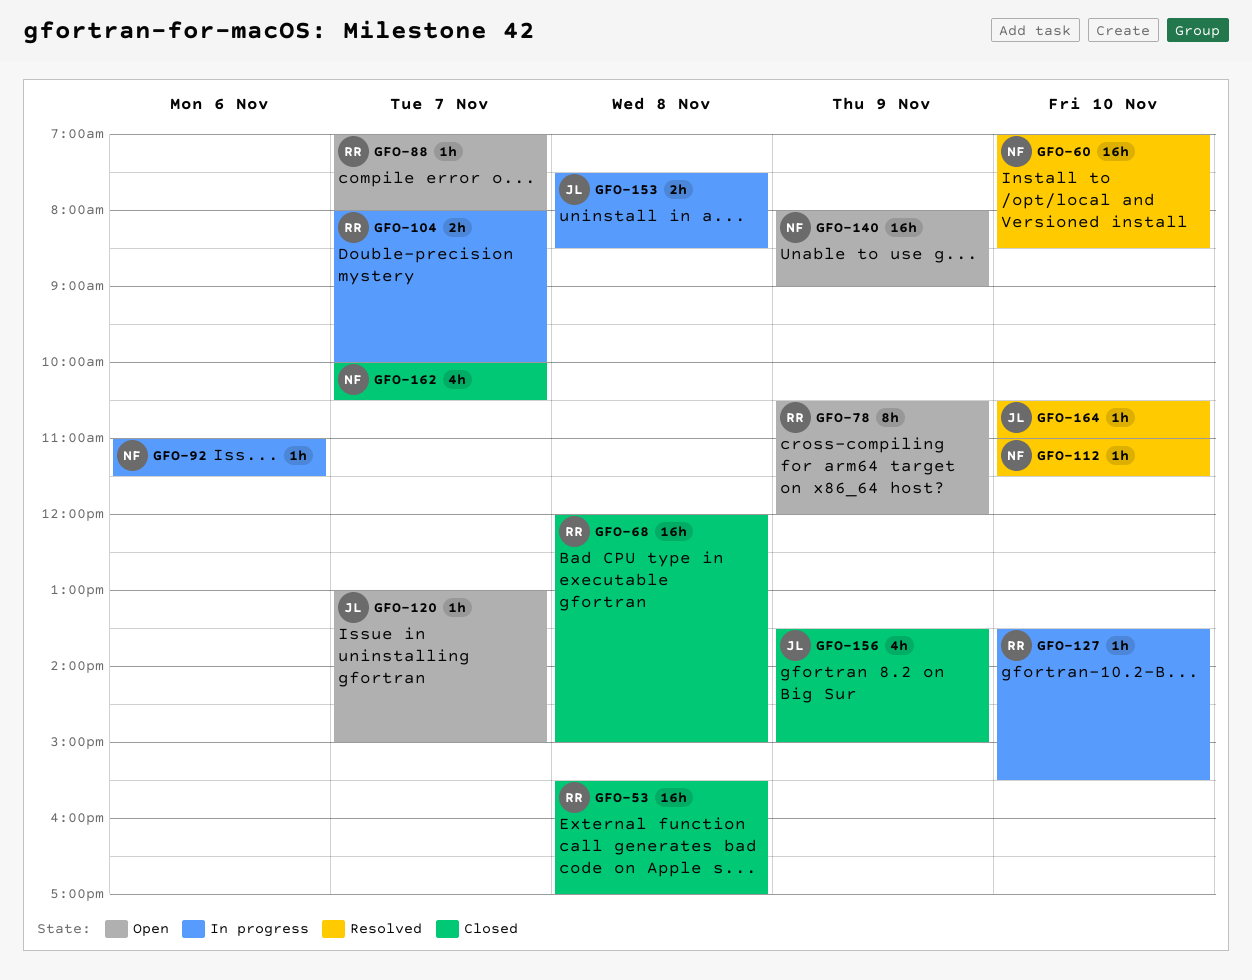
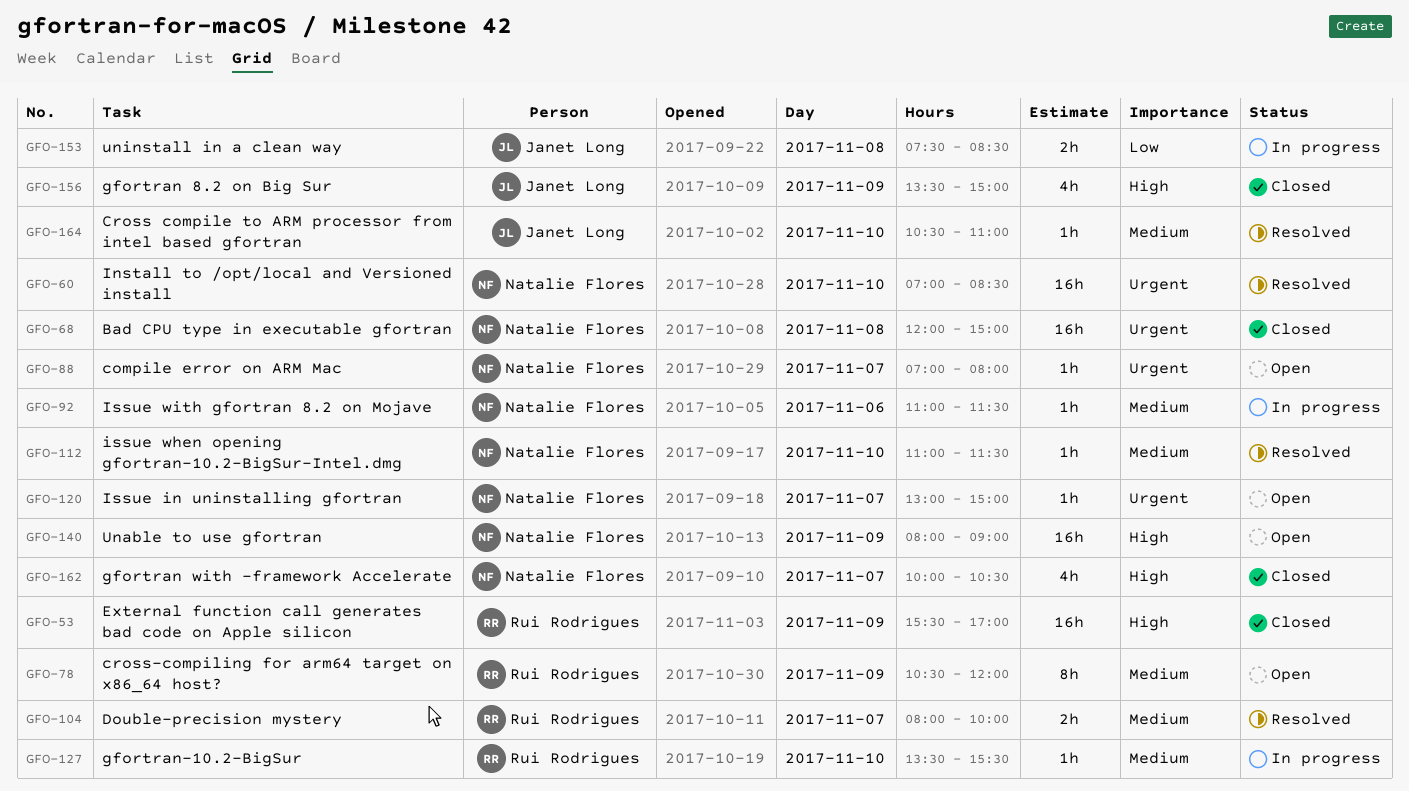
GFO-53, day: Nov 8 -> Nov 9
GFO-68, owner: Rui Rodrigues -> Natalie Flores
GFO-88, owner: Rui Rodrigues -> Natalie Flores
GFO-104, status: In progress -> Resolved
GFO-120, owner: Janet Long -> Natalie Flores

